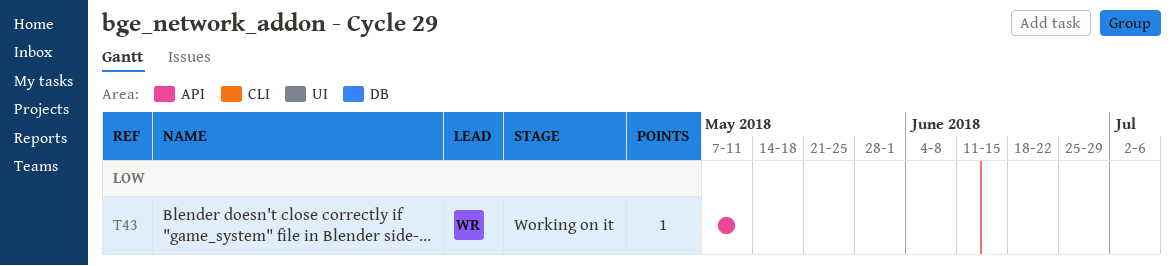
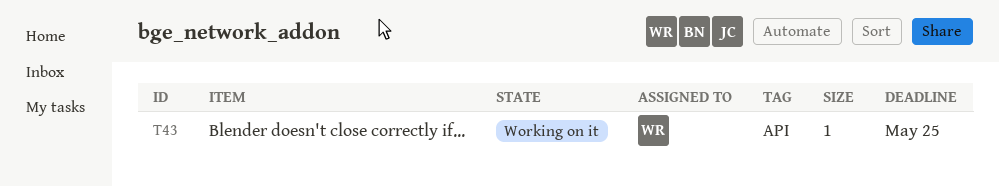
T43, due: May 11 -> May 25

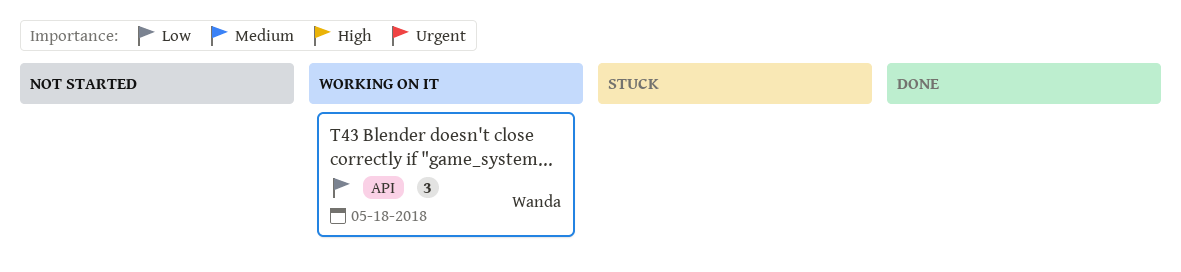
T43, estimate: 1 -> 3
T43, due: May 25 -> May 18

